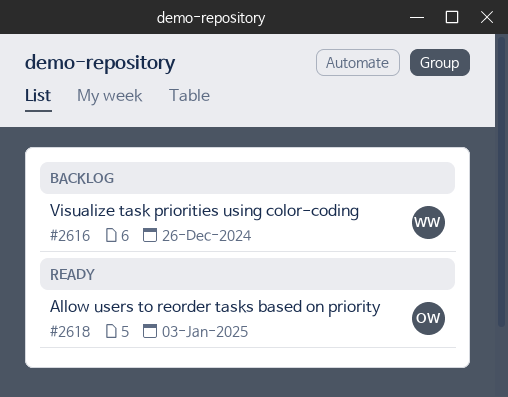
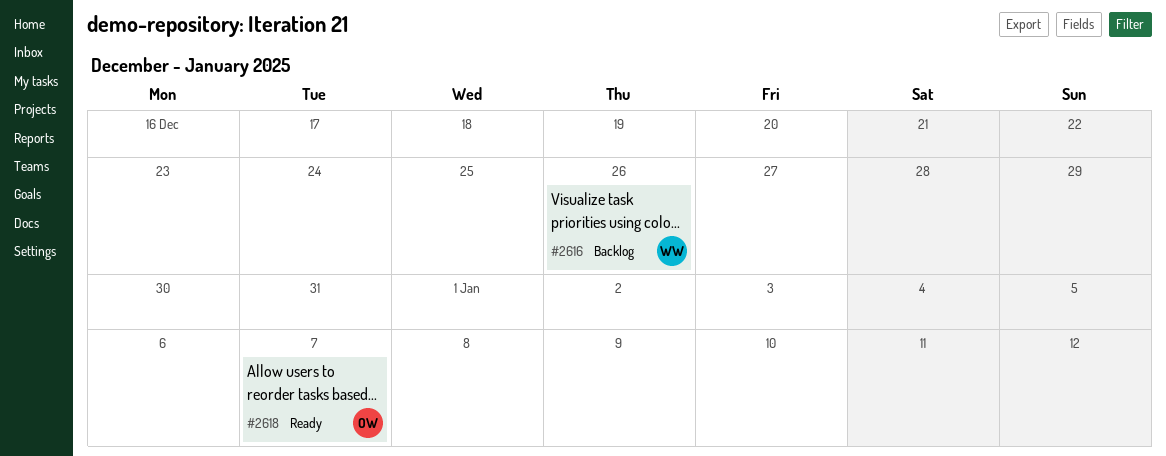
#2618, due: Jan 3 -> Jan 7

